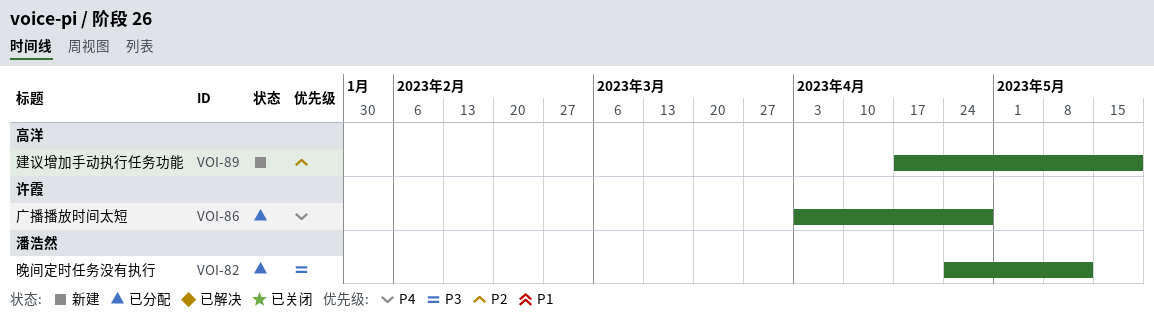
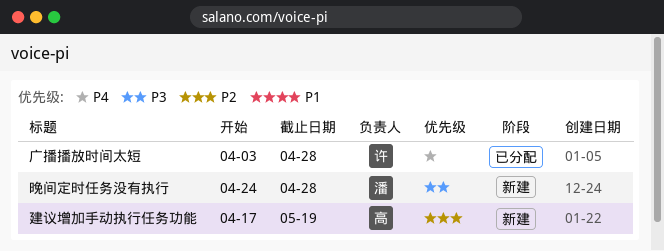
晚间定时任务没有执行, status: 已分配 -> 新建
晚间定时任务没有执行, due: May 12 -> Apr 28

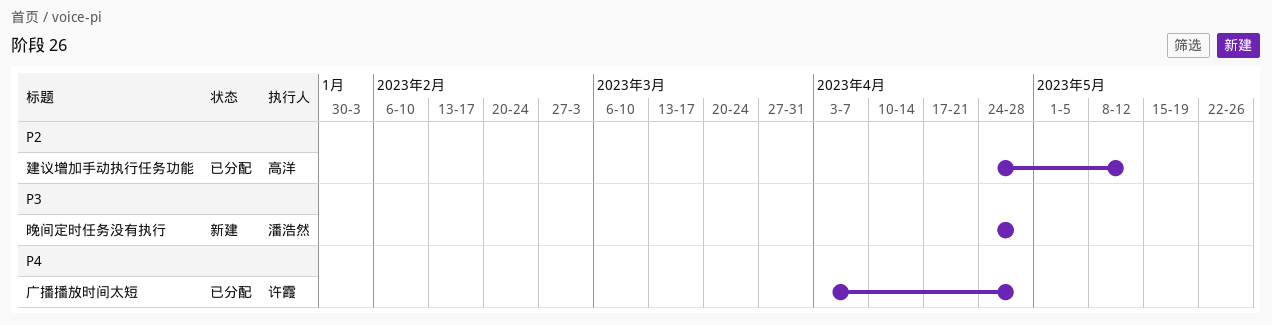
建议增加手动执行任务功能, status: 新建 -> 已分配
建议增加手动执行任务功能, start: Apr 17 -> Apr 24
建议增加手动执行任务功能, due: May 19 -> May 12

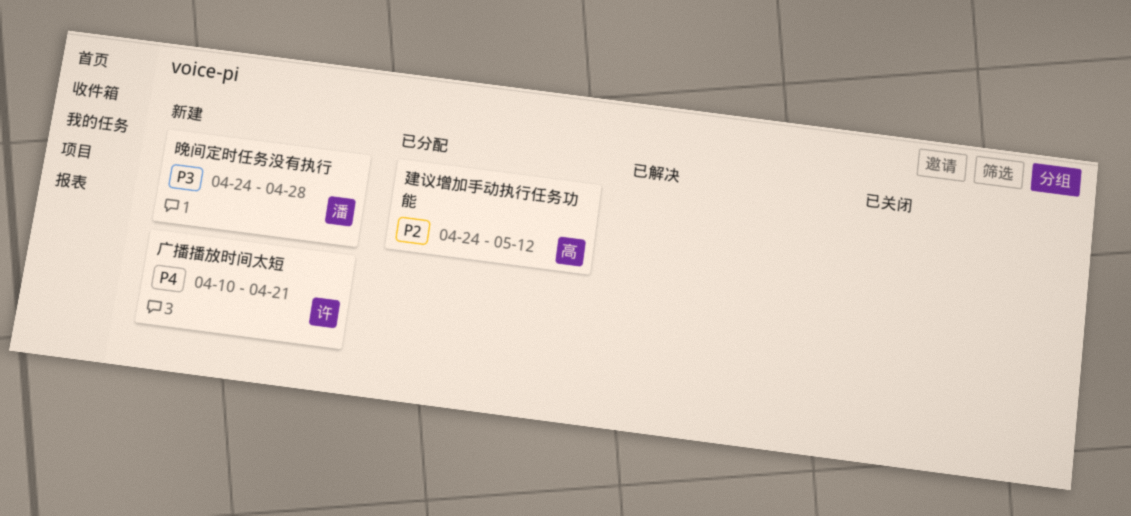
广播播放时间太短, status: 已分配 -> 新建
广播播放时间太短, start: Apr 3 -> Apr 10
广播播放时间太短, due: Apr 28 -> Apr 21

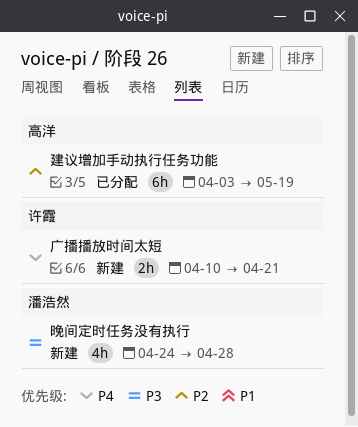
建议增加手动执行任务功能, start: Apr 24 -> Apr 3
建议增加手动执行任务功能, due: May 12 -> May 19

